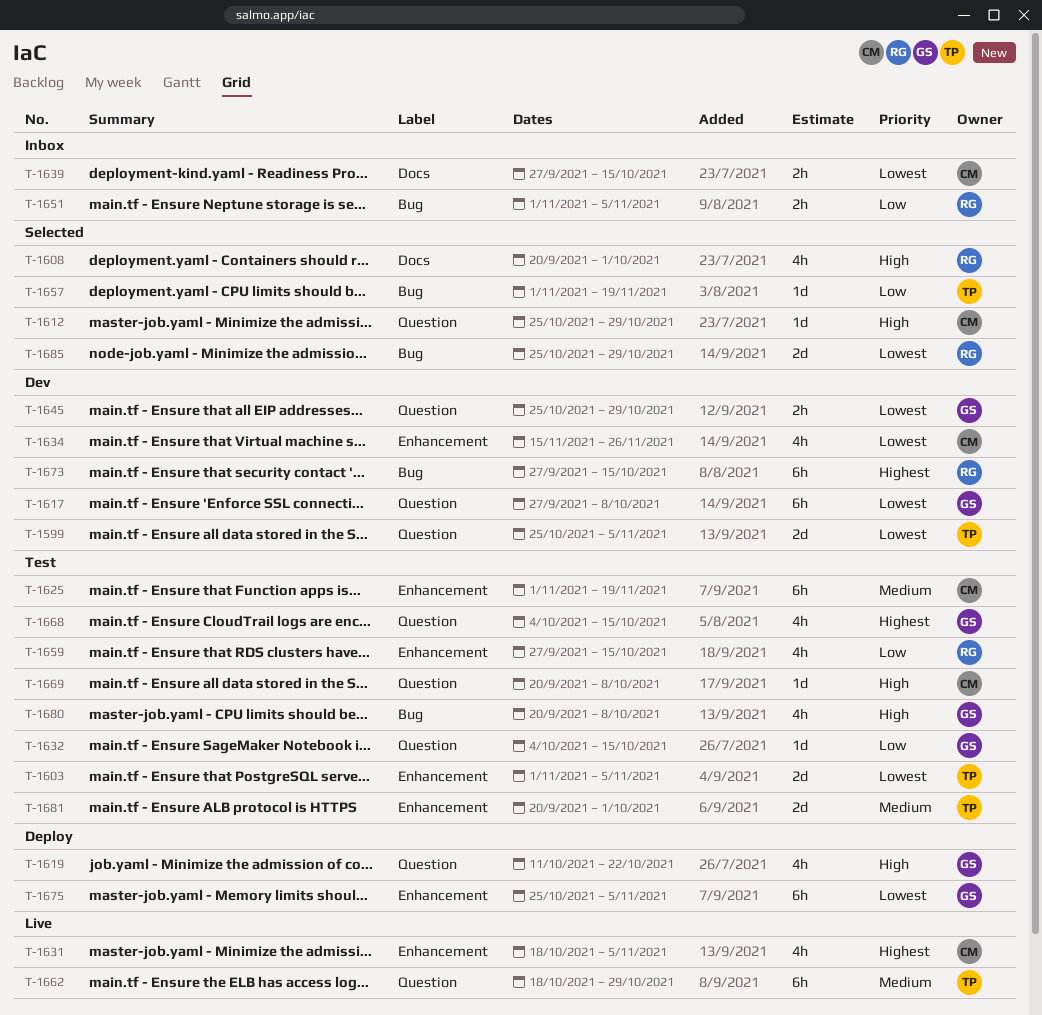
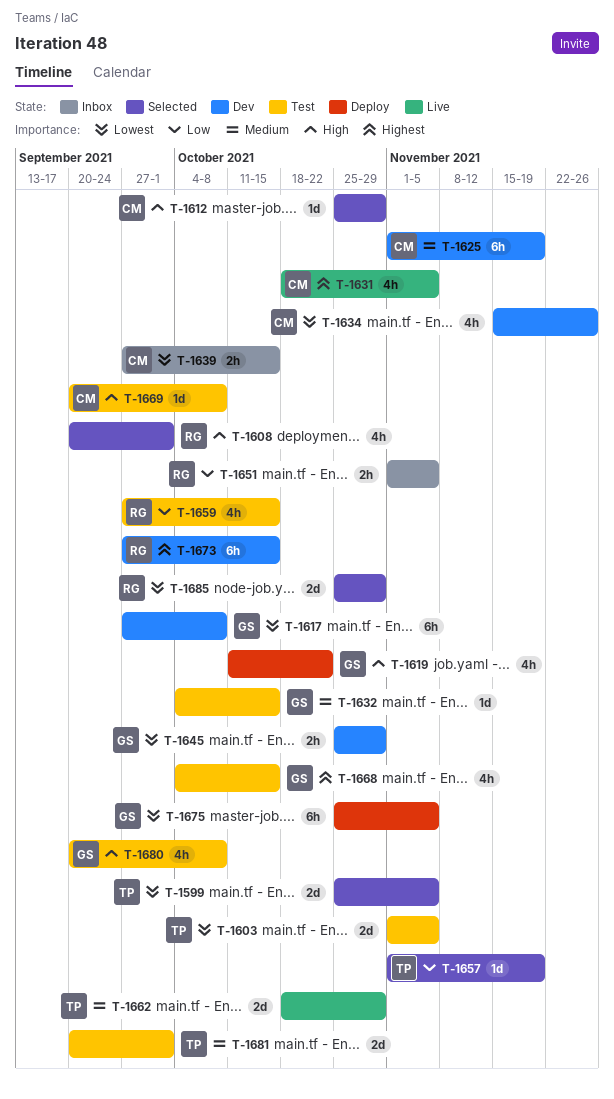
T-1599, status: Dev -> Selected
T-1625, status: Test -> Dev
T-1632, priority: Low -> Medium
T-1662, estimate: 6h -> 2d

